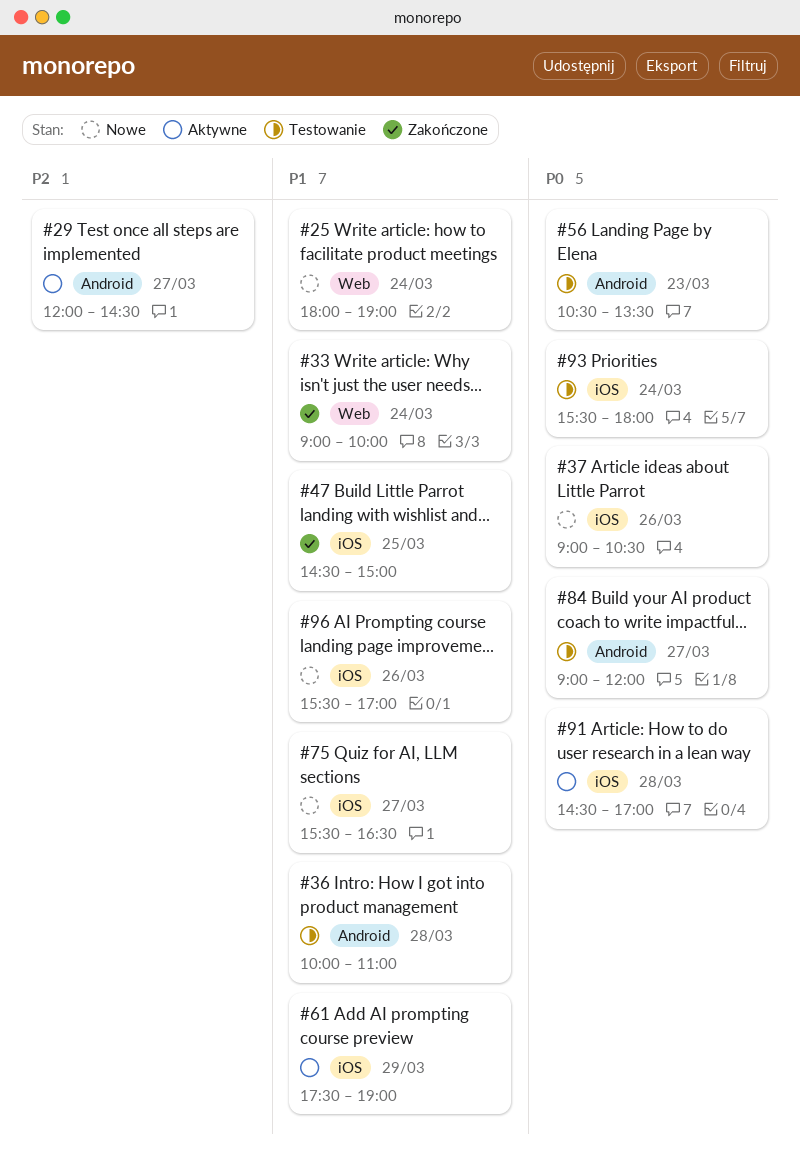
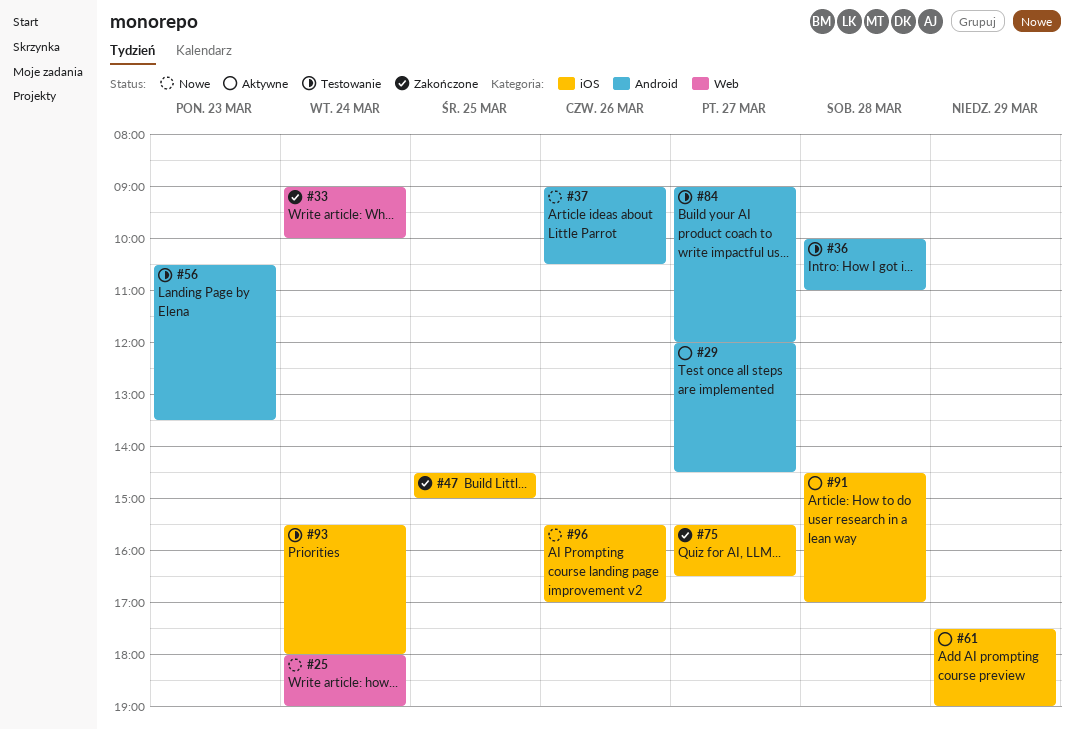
#37, label: iOS -> Android
#75, status: Nowe -> Zakończone

